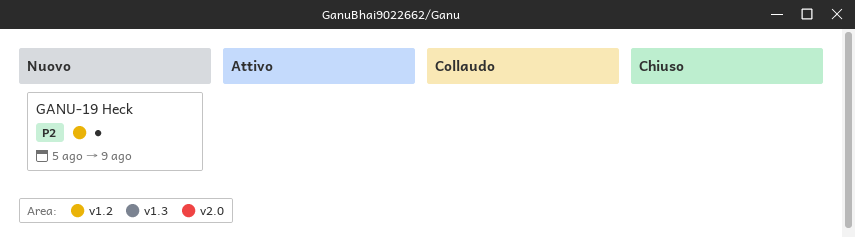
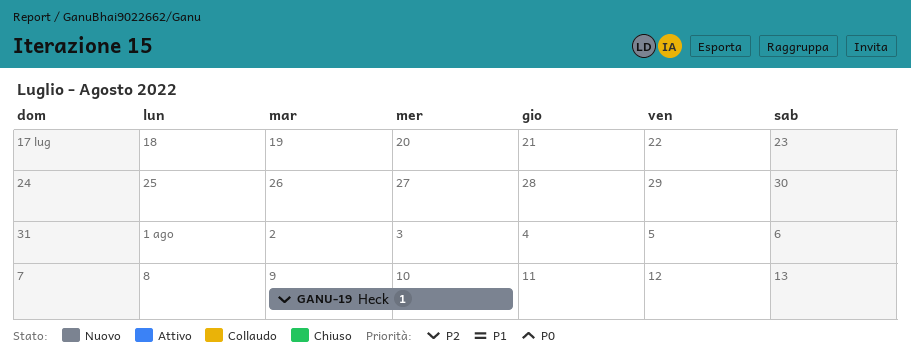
GANU-19, start: Aug 5 -> Aug 9
GANU-19, due: Aug 9 -> Aug 10

